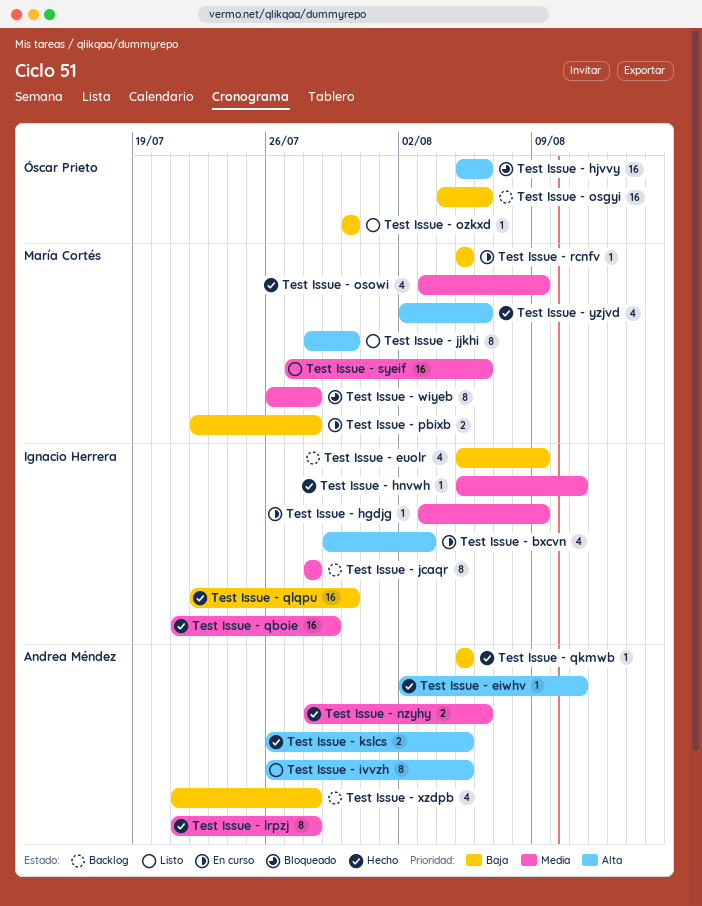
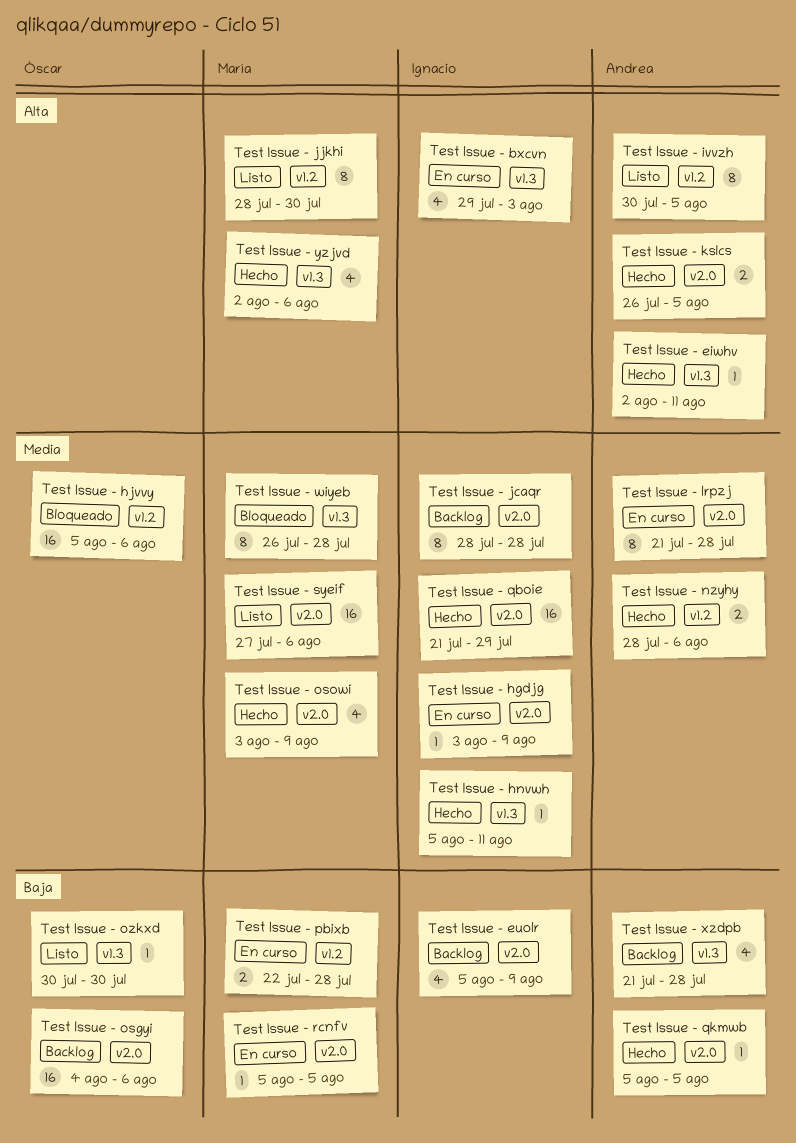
Test Issue - hjvvy, priority: Alta -> Media
Test Issue - ivvzh, start: Jul 26 -> Jul 30
Test Issue - lrpzj, status: Hecho -> En curso
Test Issue - qlqpu: present -> none

